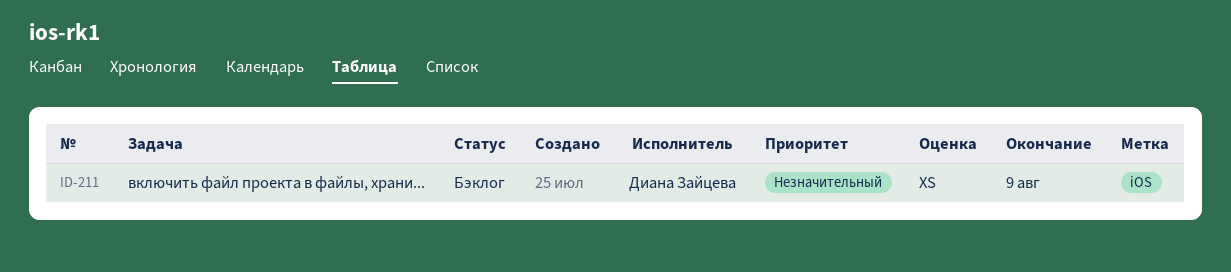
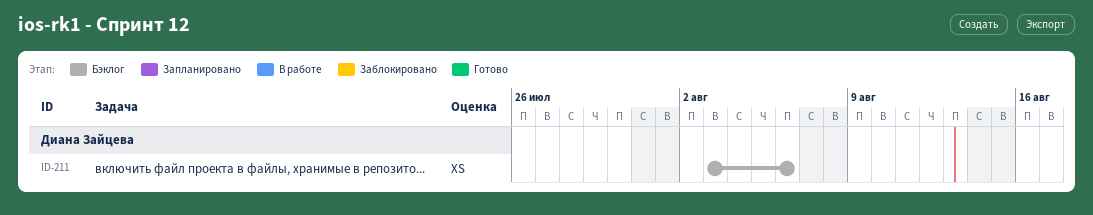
ID-211, due: Aug 9 -> Aug 6

